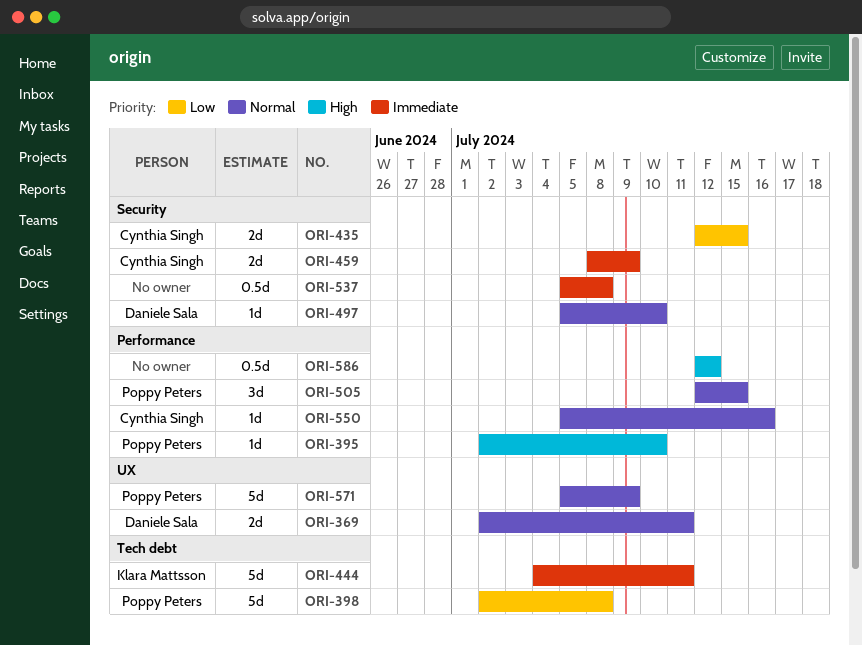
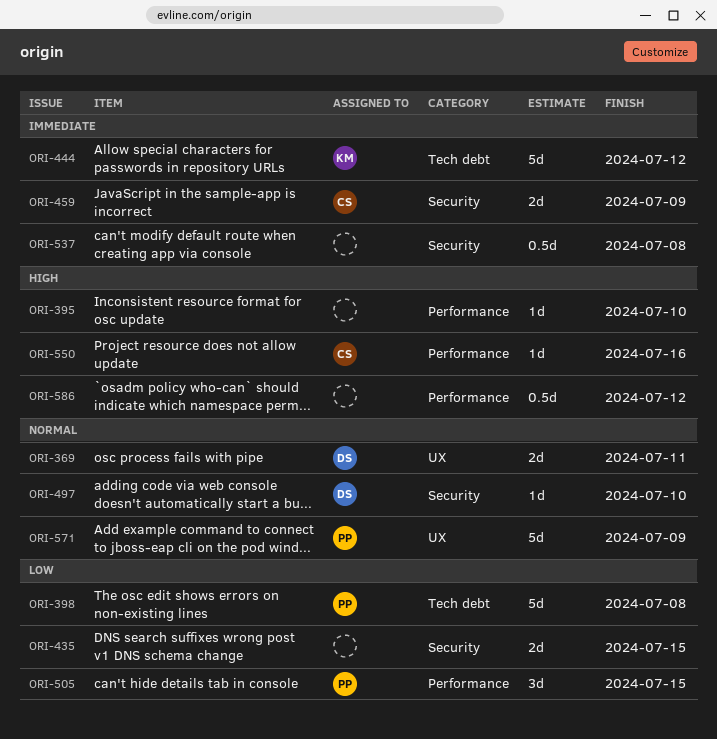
ORI-395, owner: Poppy Peters -> none
ORI-435, owner: Cynthia Singh -> none
ORI-444, due: Jul 11 -> Jul 12
ORI-505, priority: Normal -> Low
ORI-550, priority: Normal -> High

